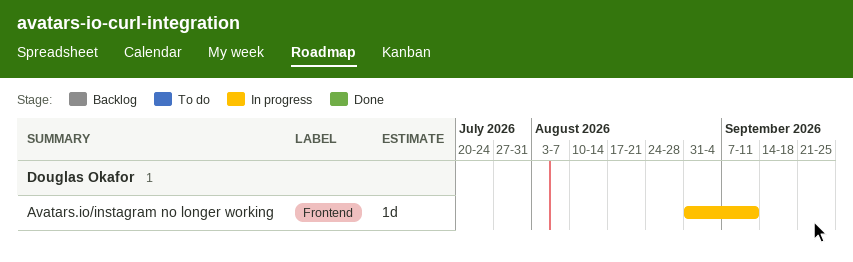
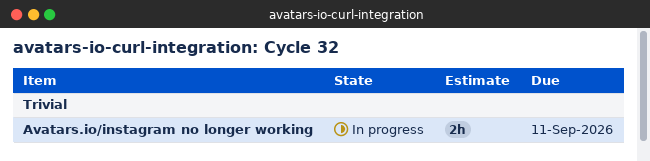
Avatars.io/instagram no longer working, estimate: 1d -> 2h

